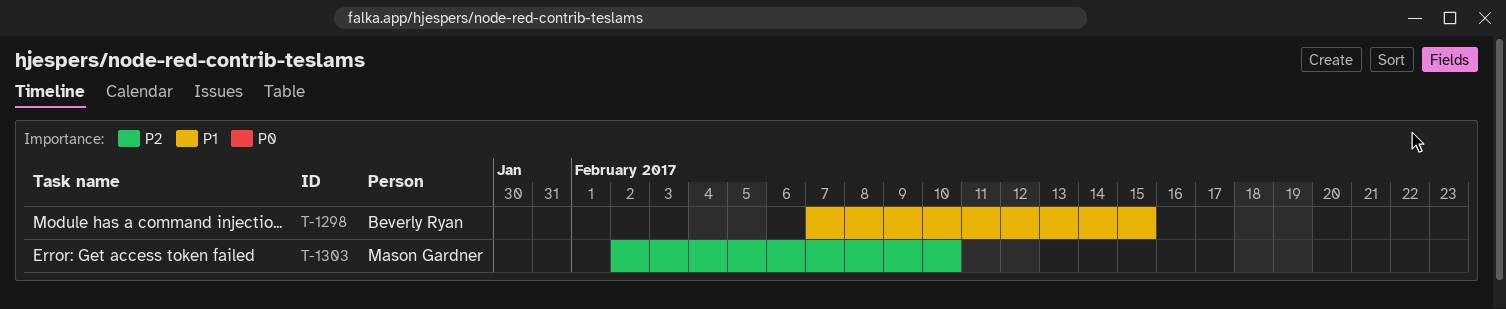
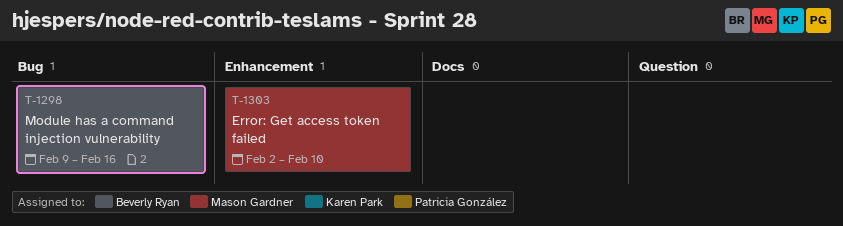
T-1298, start: Feb 7 -> Feb 9
T-1298, due: Feb 15 -> Feb 16

